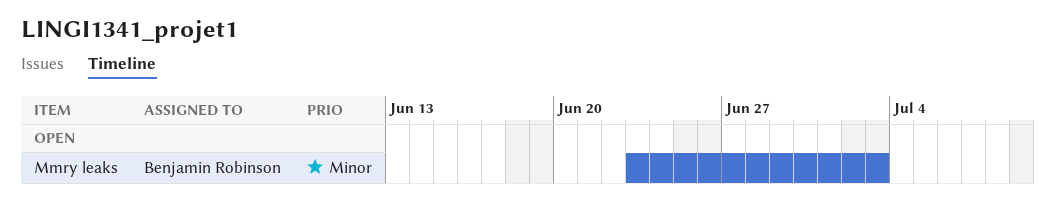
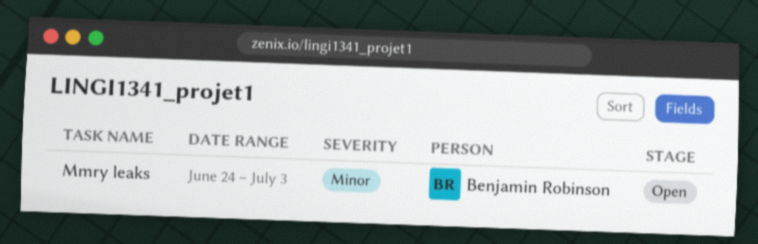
Mmry leaks, start: Jun 23 -> Jun 24

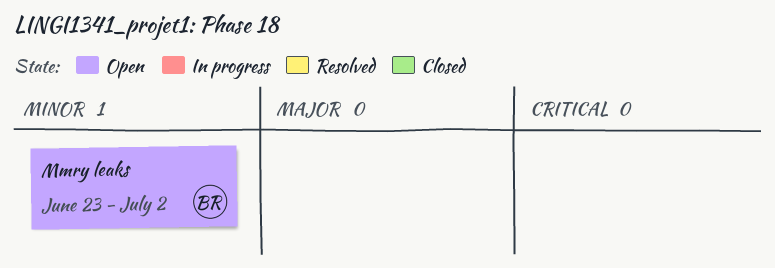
Mmry leaks, start: Jun 24 -> Jun 23
Mmry leaks, due: Jul 3 -> Jul 2

